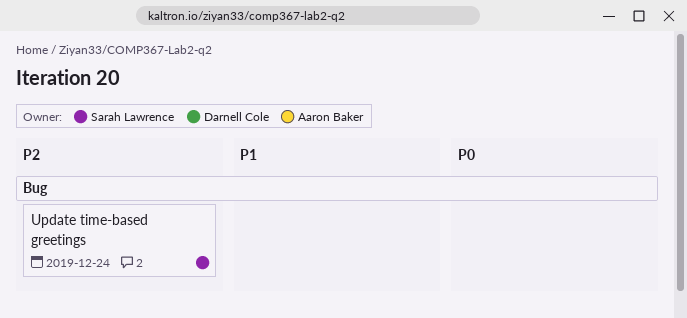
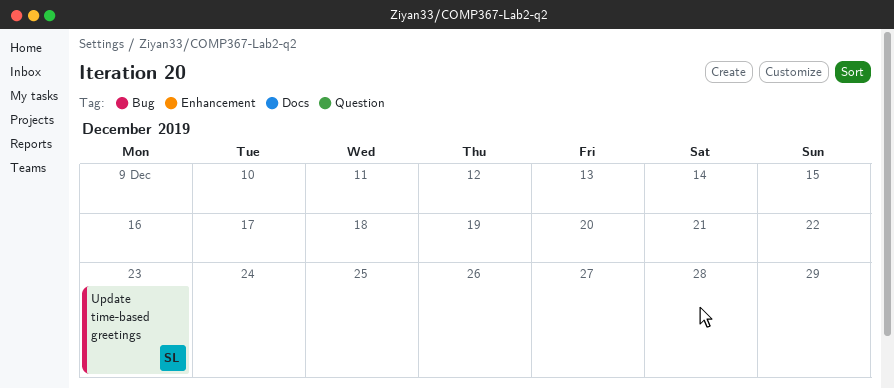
Update time-based greetings, due: Dec 24 -> Dec 23

